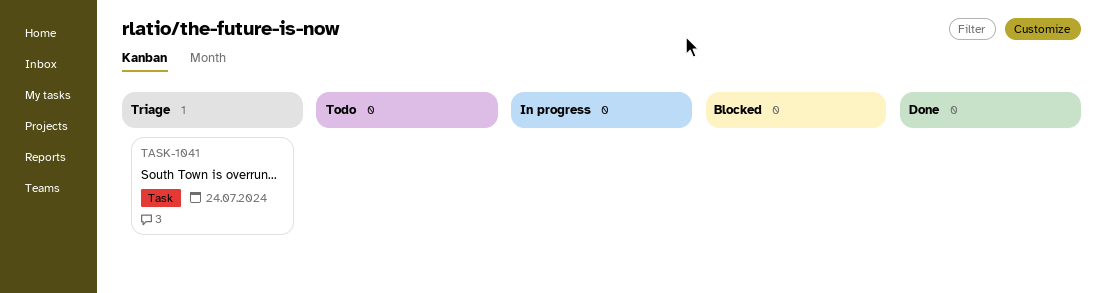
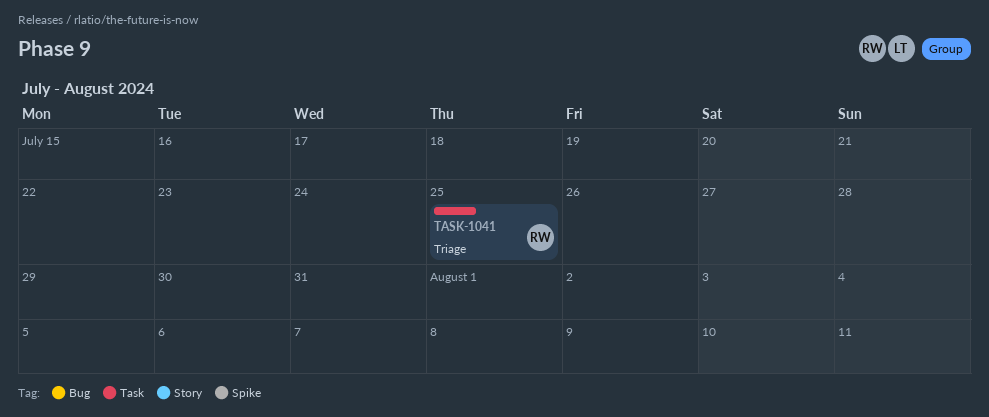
TASK-1041, due: Jul 24 -> Jul 25

